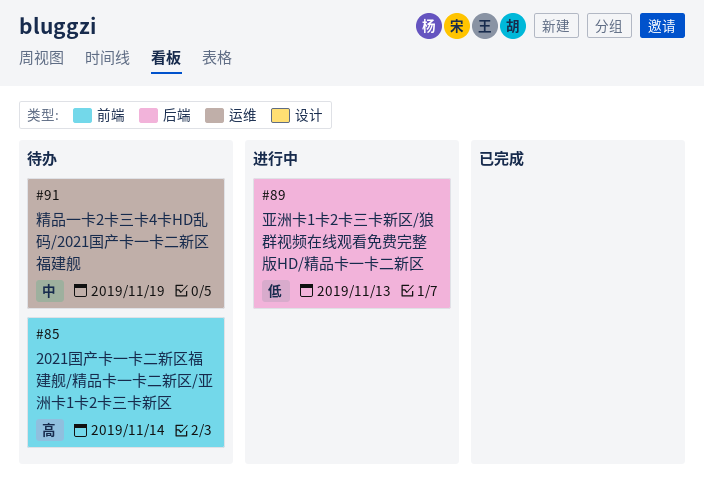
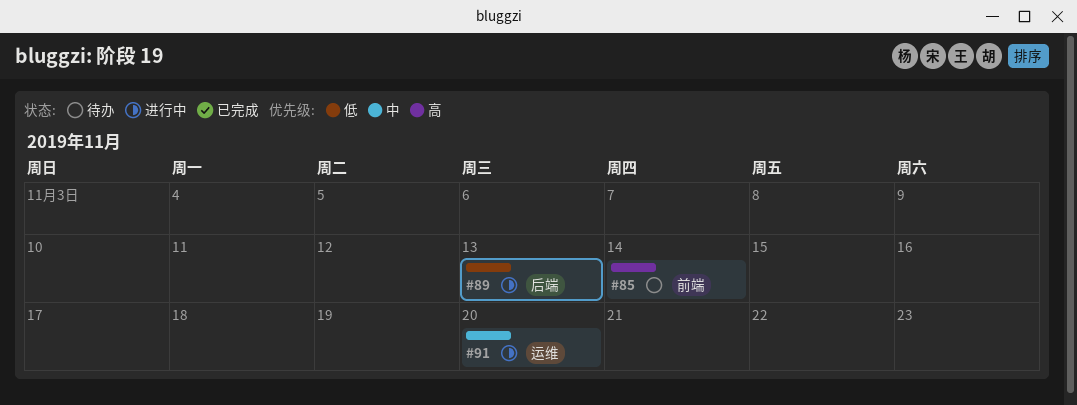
#91, status: 待办 -> 进行中
#91, due: Nov 19 -> Nov 20

